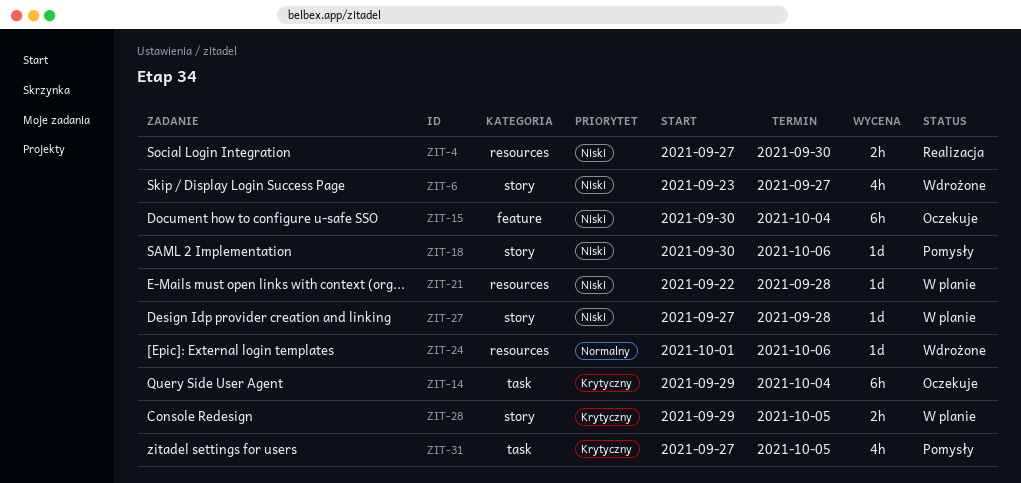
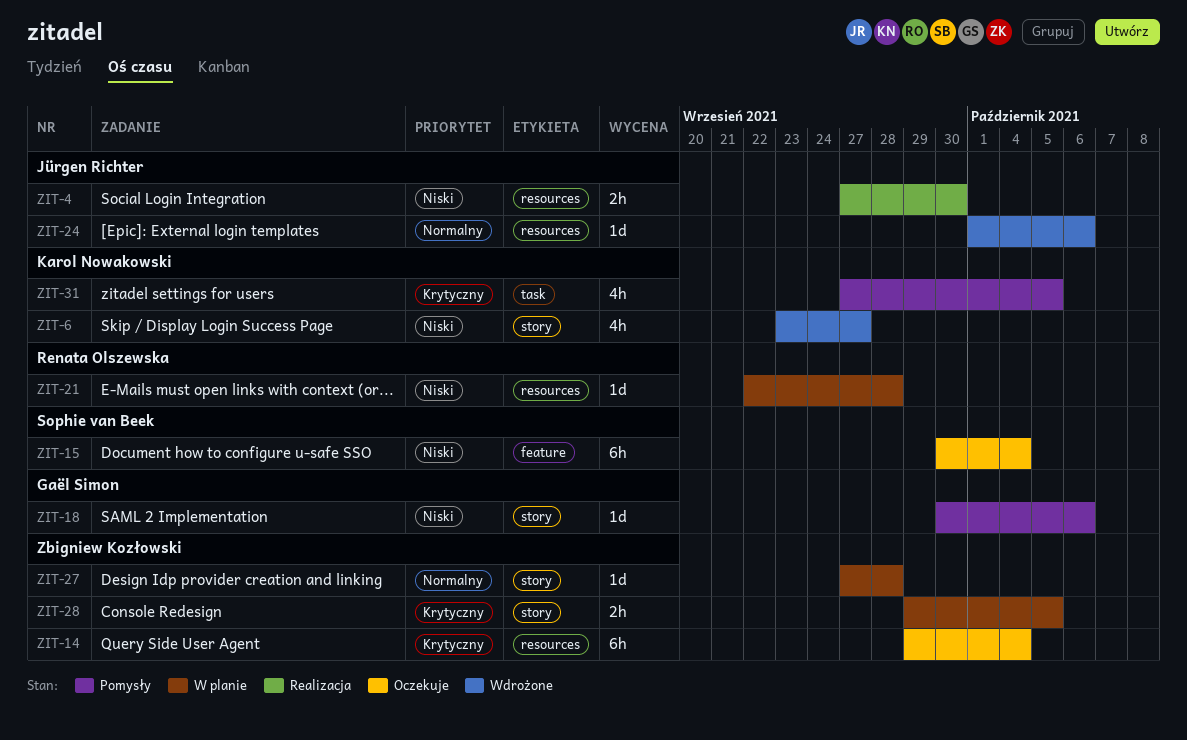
ZIT-14, label: task -> resources
ZIT-27, priority: Niski -> Normalny

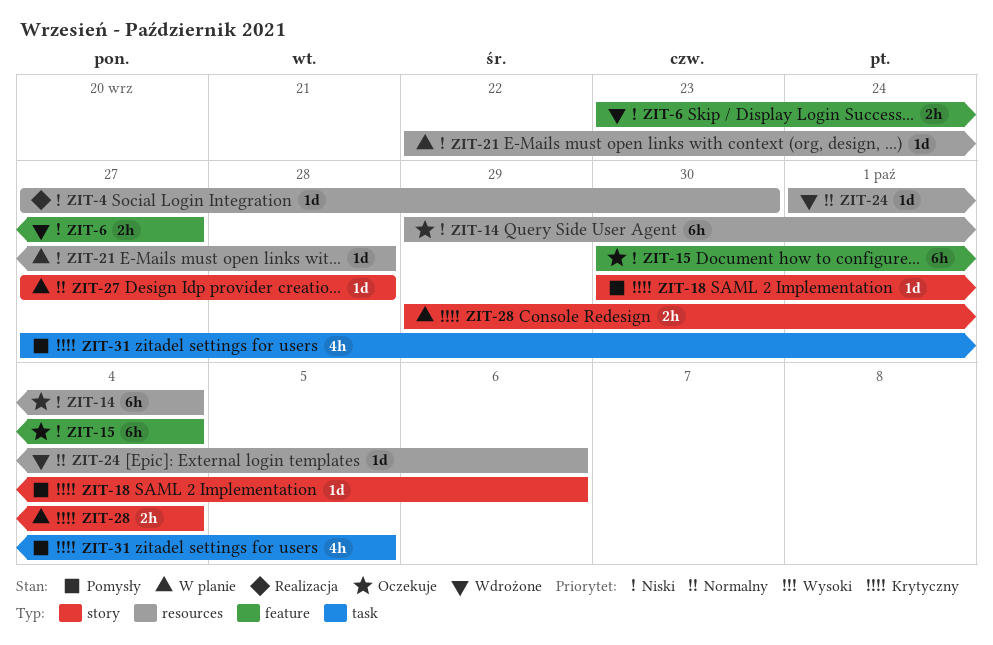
ZIT-4, estimate: 2h -> 1d
ZIT-6, label: story -> feature
ZIT-6, estimate: 4h -> 2h
ZIT-14, priority: Krytyczny -> Niski
ZIT-18, priority: Niski -> Krytyczny
ZIT-28, due: Oct 5 -> Oct 4

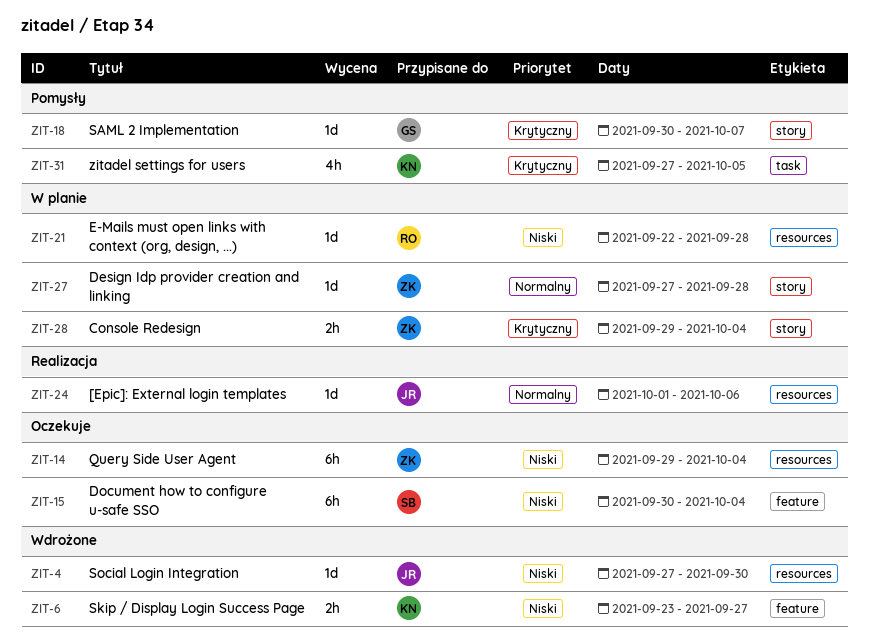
ZIT-4, status: Realizacja -> Wdrożone
ZIT-18, due: Oct 6 -> Oct 7
ZIT-24, status: Wdrożone -> Realizacja

